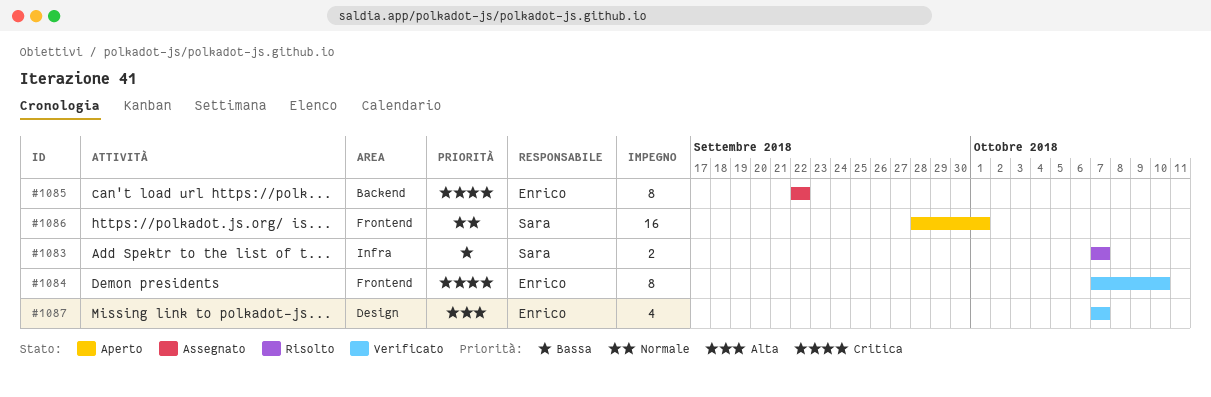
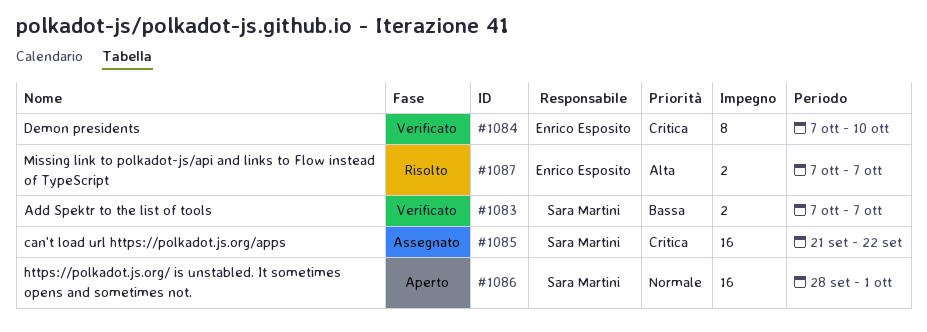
#1083, status: Risolto -> Verificato
#1085, owner: Enrico Esposito -> Sara Martini
#1085, estimate: 8 -> 16
#1085, start: Sep 22 -> Sep 21
#1087, status: Verificato -> Risolto
#1087, estimate: 4 -> 2

